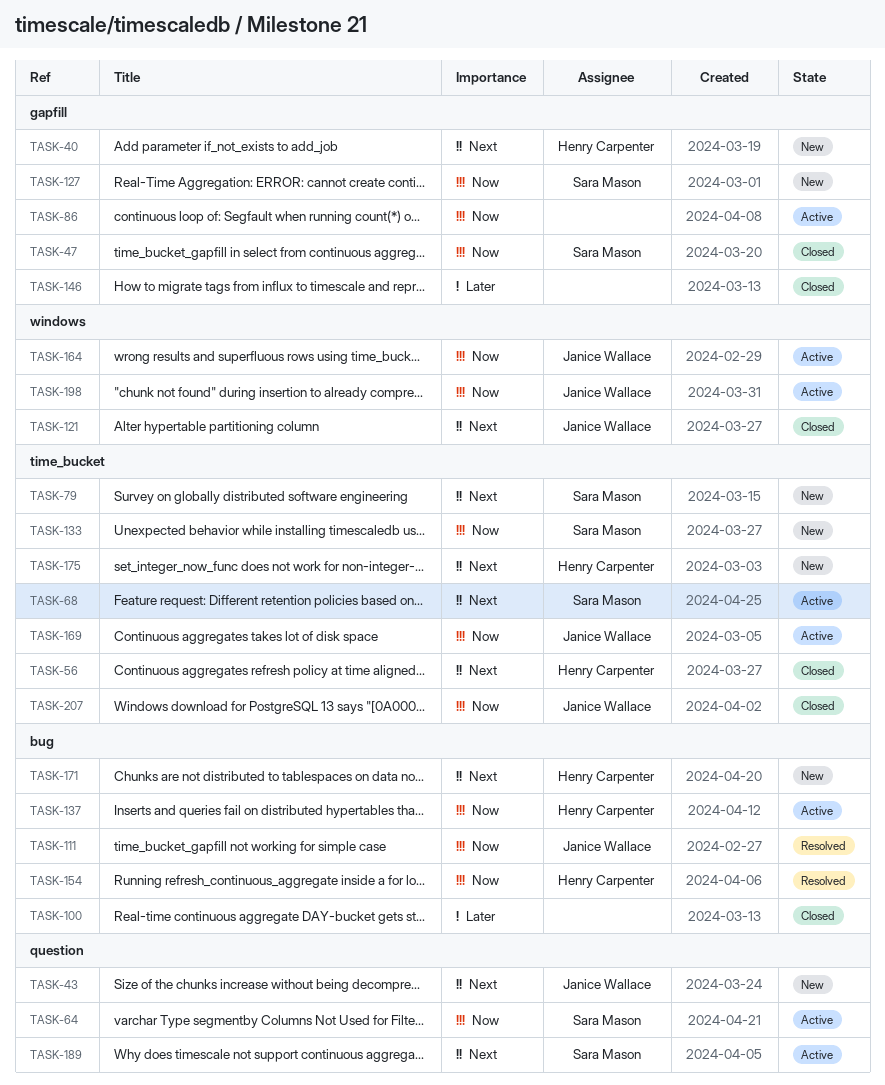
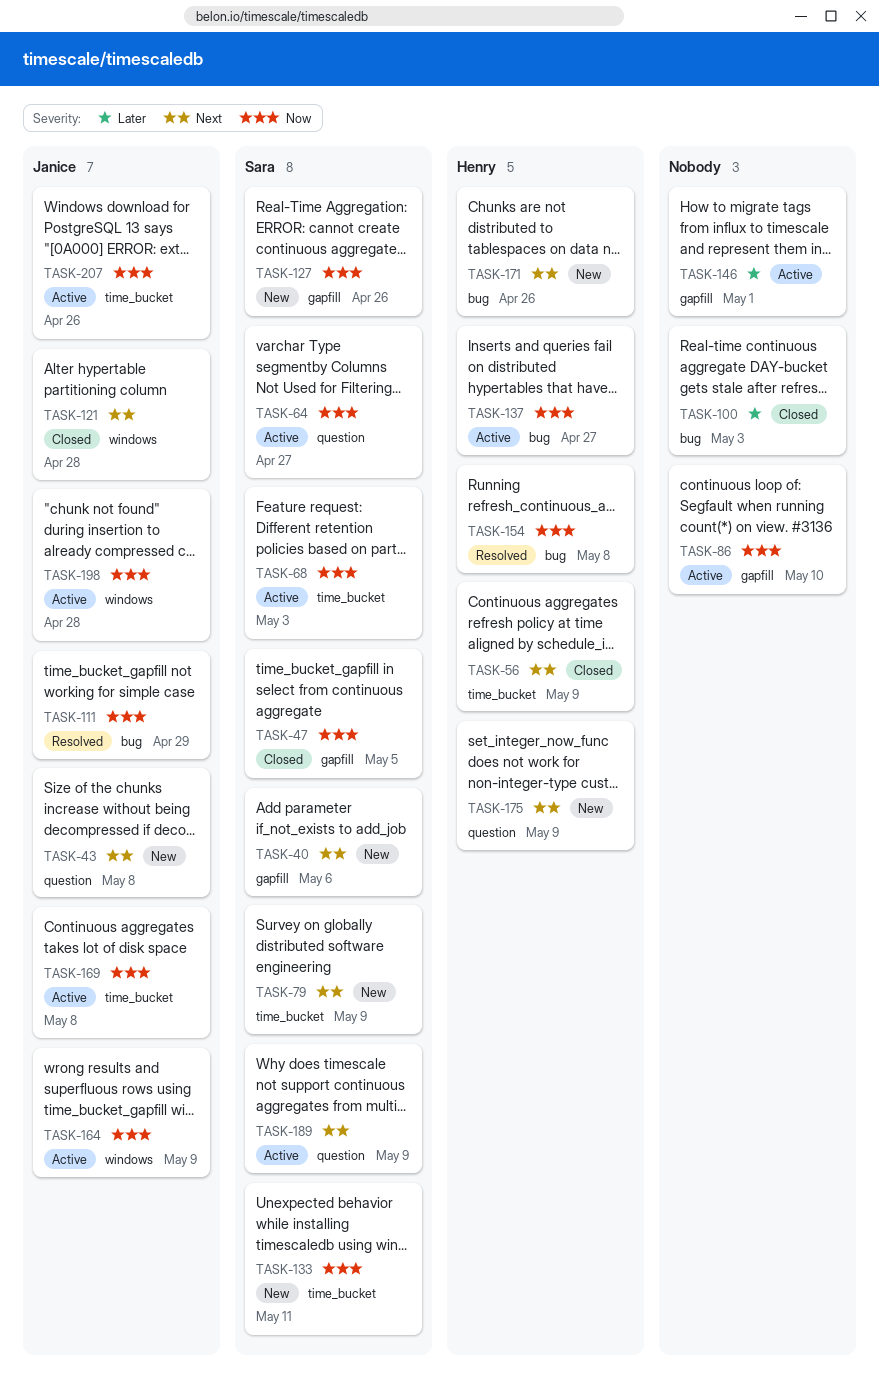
TASK-40, owner: Henry Carpenter -> Sara Mason
TASK-68, priority: Next -> Now
TASK-146, status: Closed -> Active
TASK-175, label: time_bucket -> question
TASK-207, status: Closed -> Active

